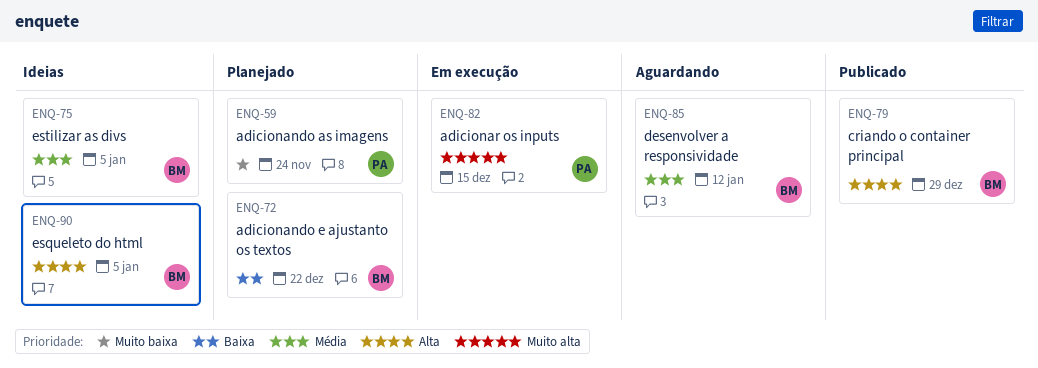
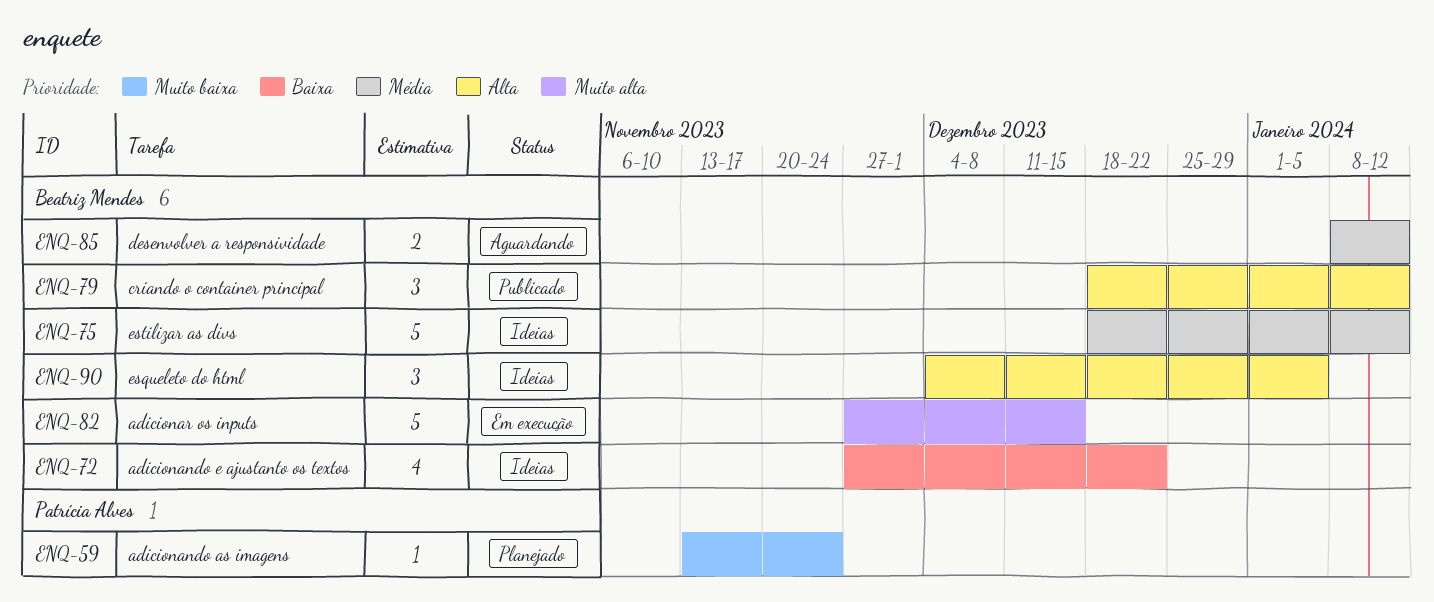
ENQ-72, status: Planejado -> Ideias
ENQ-75, due: Jan 5 -> Jan 12
ENQ-79, due: Dec 29 -> Jan 12
ENQ-82, owner: Patrícia Alves -> Beatriz Mendes

